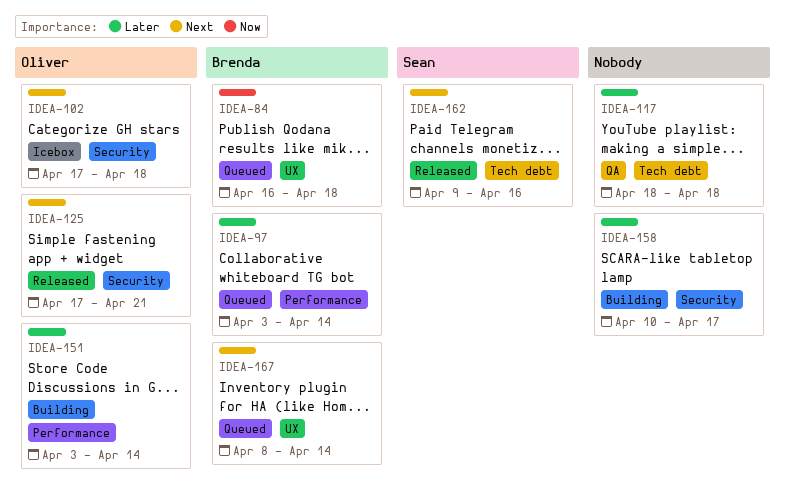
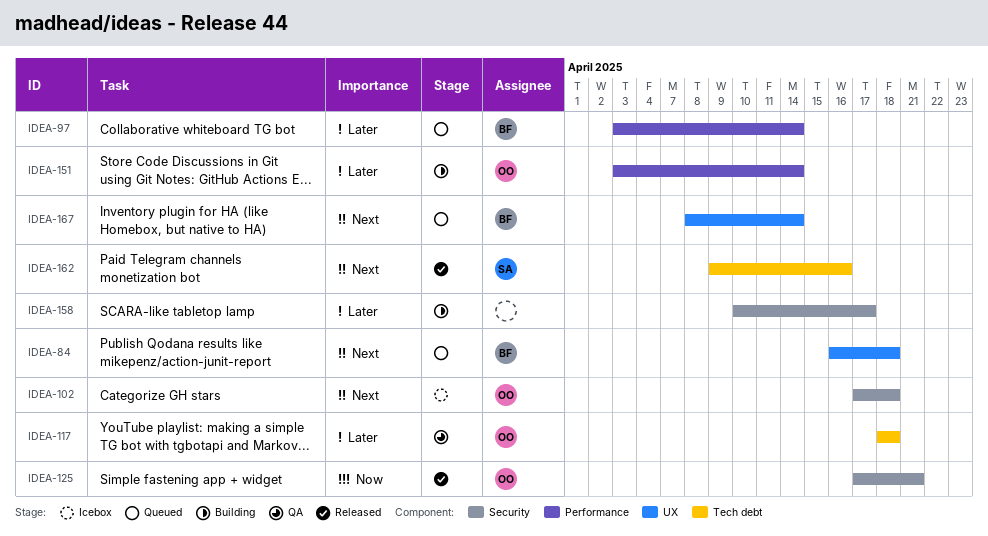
IDEA-84, priority: Now -> Next
IDEA-117, owner: none -> Oliver
IDEA-125, priority: Next -> Now

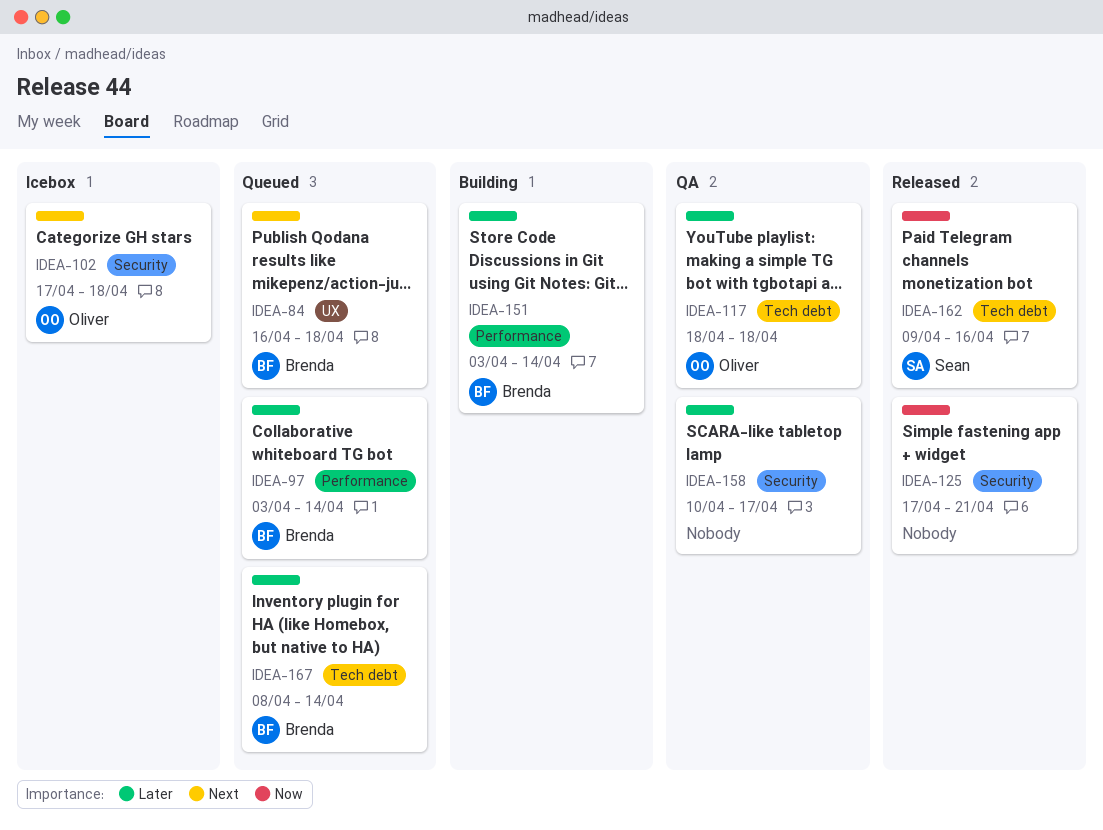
IDEA-125, owner: Oliver -> none
IDEA-151, owner: Oliver -> Brenda
IDEA-158, status: Building -> QA
IDEA-162, priority: Next -> Now
IDEA-167, priority: Next -> Later
IDEA-167, label: UX -> Tech debt

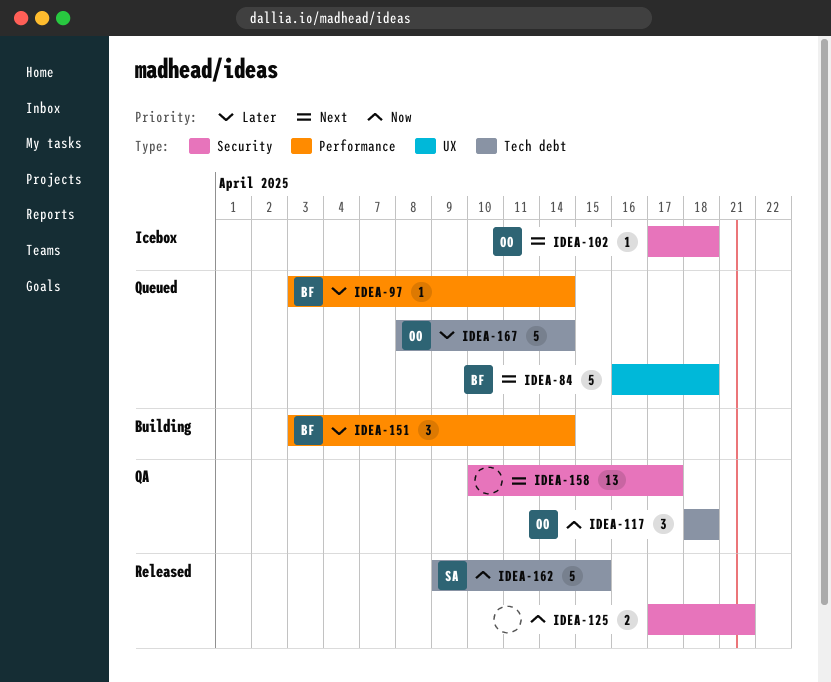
IDEA-117, priority: Later -> Now
IDEA-158, priority: Later -> Next
IDEA-162, due: Apr 16 -> Apr 15
IDEA-167, owner: Brenda -> Oliver

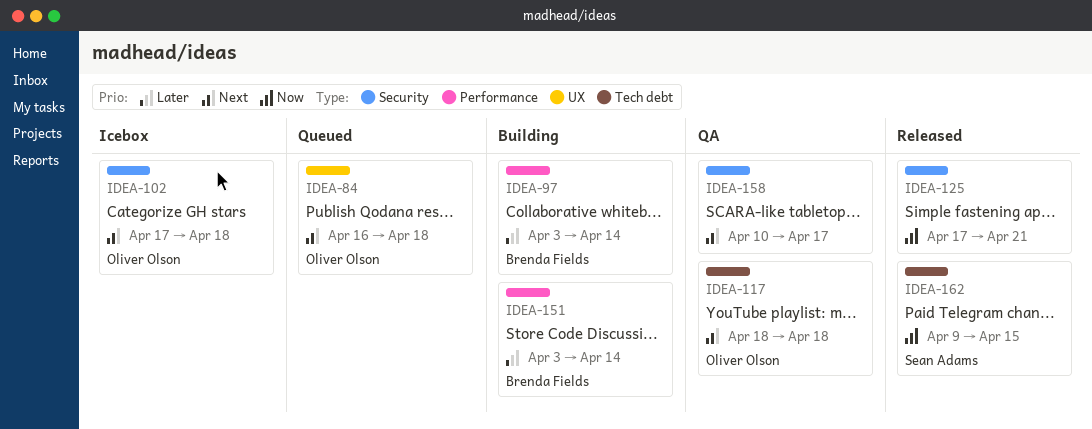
IDEA-84, owner: Brenda Fields -> Oliver Olson
IDEA-97, status: Queued -> Building
IDEA-117, priority: Now -> Next
IDEA-167: present -> none

